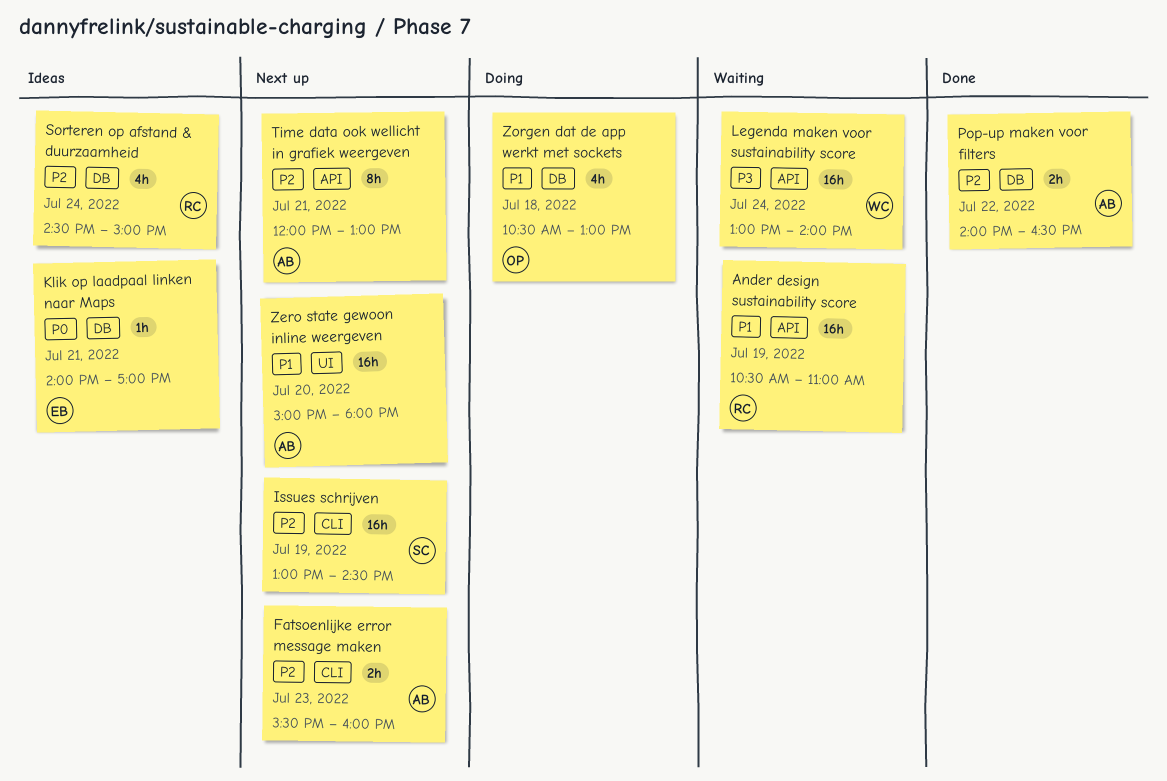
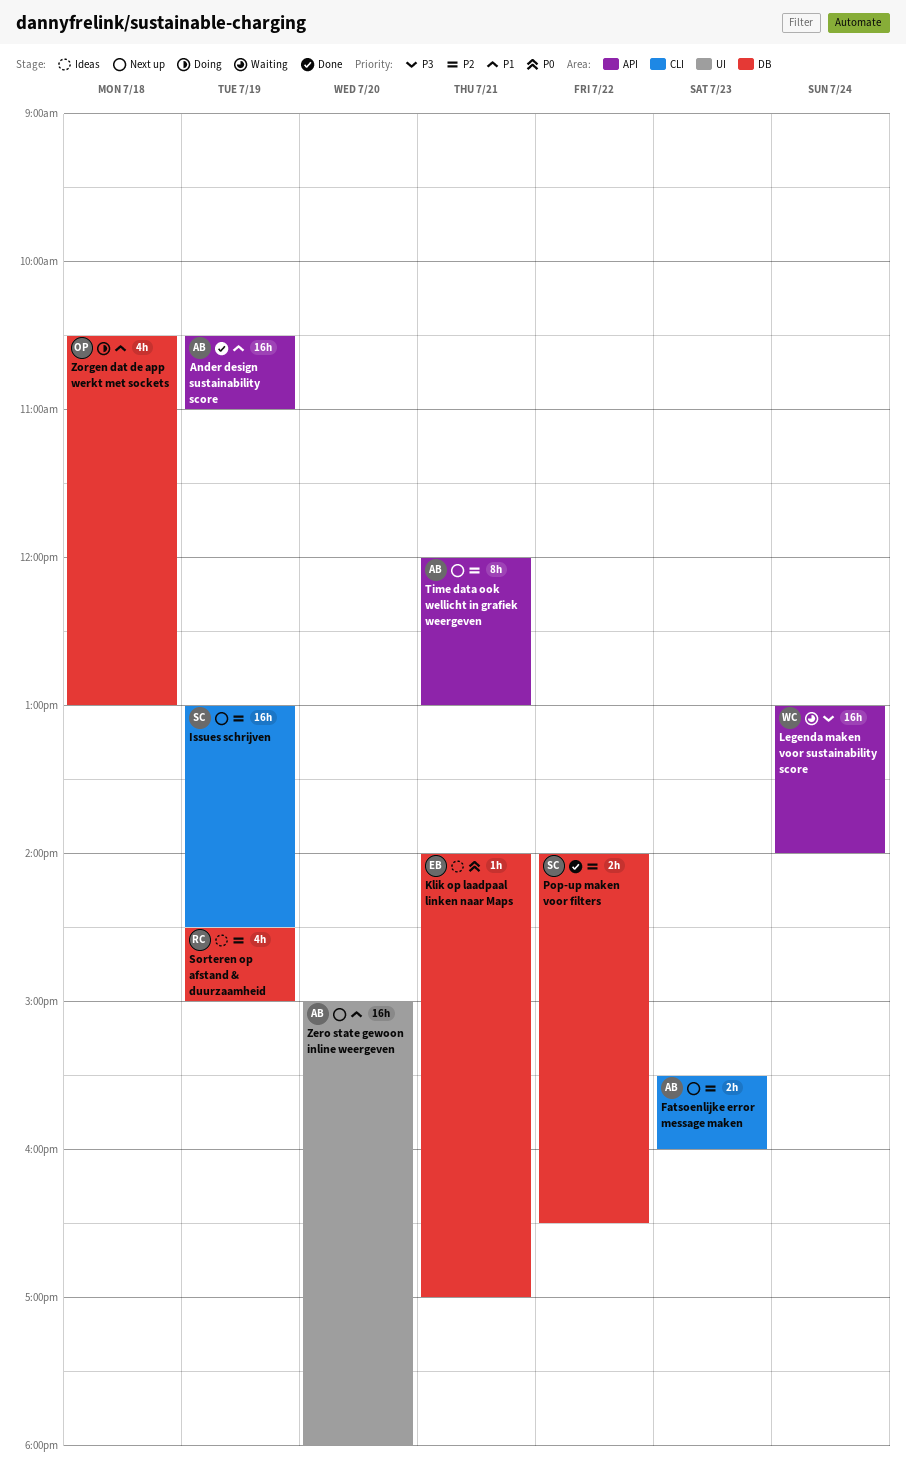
Ander design sustainability score, status: Waiting -> Done
Ander design sustainability score, owner: RC -> AB
Pop-up maken voor filters, owner: AB -> SC
Sorteren op afstand & duurzaamheid, day: Jul 24 -> Jul 19

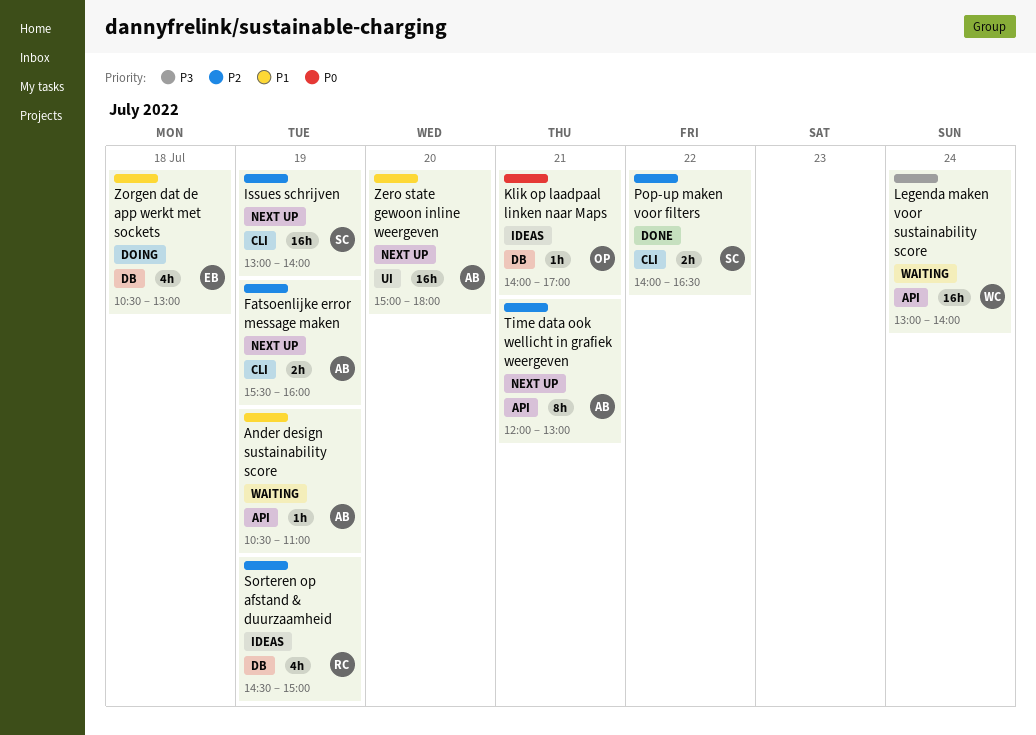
Ander design sustainability score, status: Done -> Waiting
Ander design sustainability score, estimate: 16h -> 1h
Fatsoenlijke error message maken, day: Jul 23 -> Jul 19
Issues schrijven, ends: 14:30 -> 14:00
Klik op laadpaal linken naar Maps, owner: EB -> OP
Pop-up maken voor filters, label: DB -> CLI
Zorgen dat de app werkt met sockets, owner: OP -> EB

